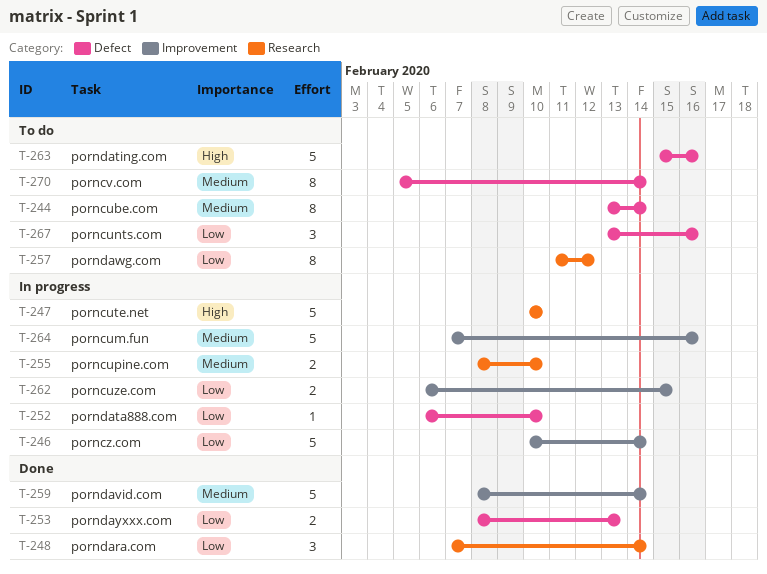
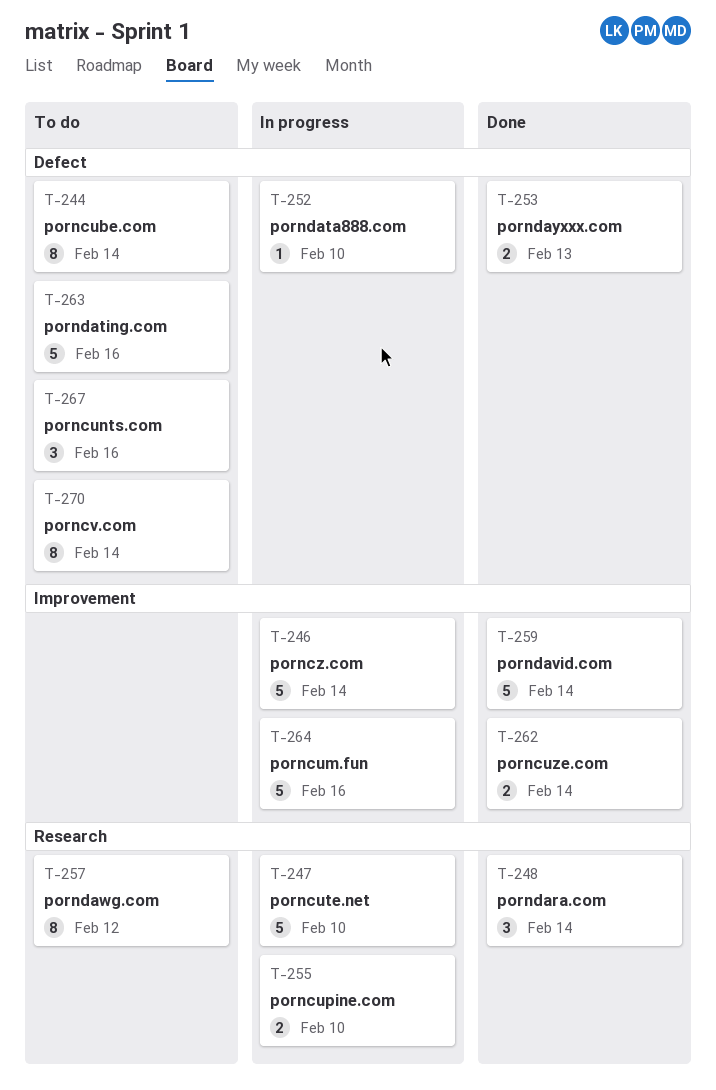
T-262, status: In progress -> Done
T-262, due: Feb 15 -> Feb 14

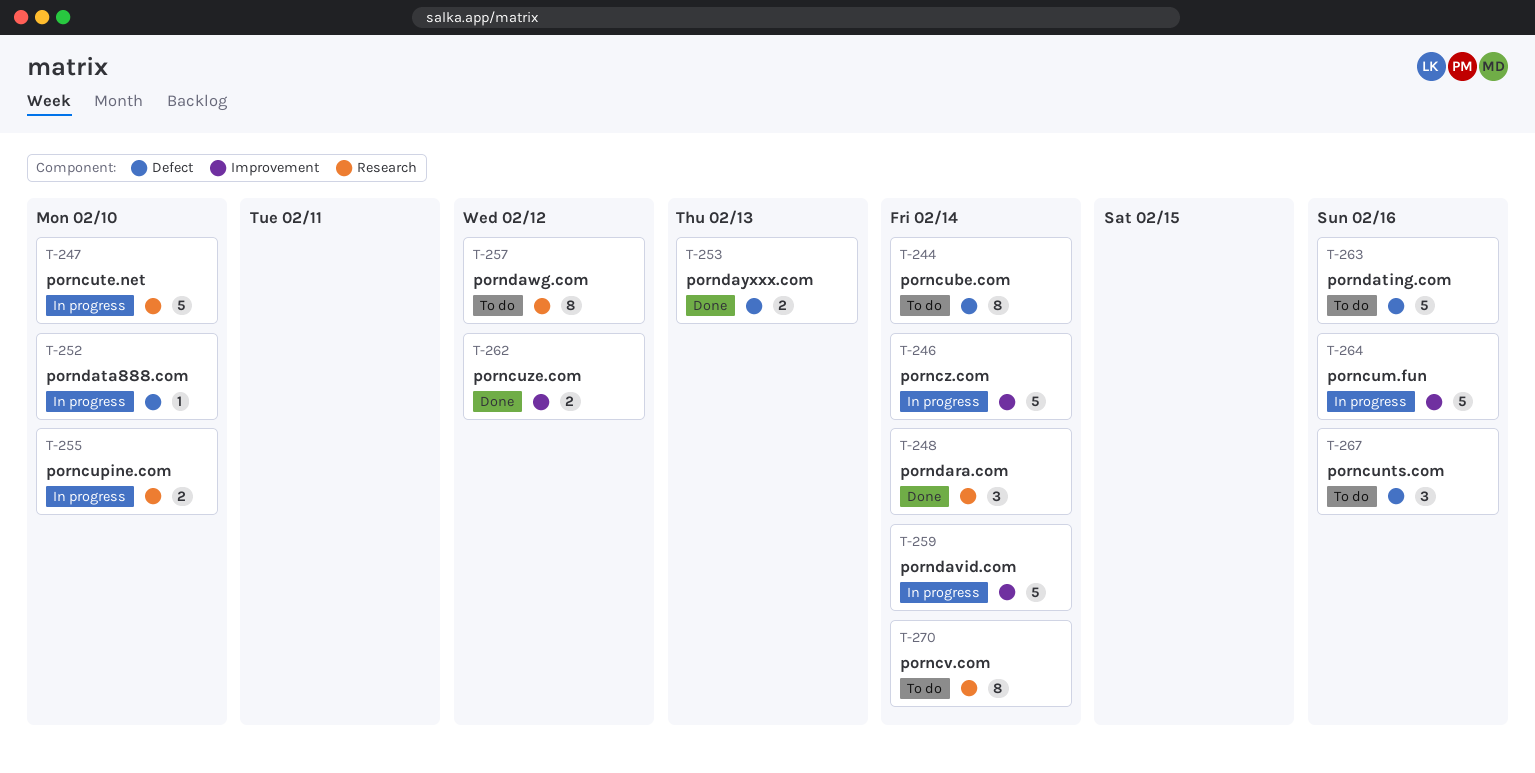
T-259, status: Done -> In progress
T-262, due: Feb 14 -> Feb 12
T-270, label: Defect -> Research

